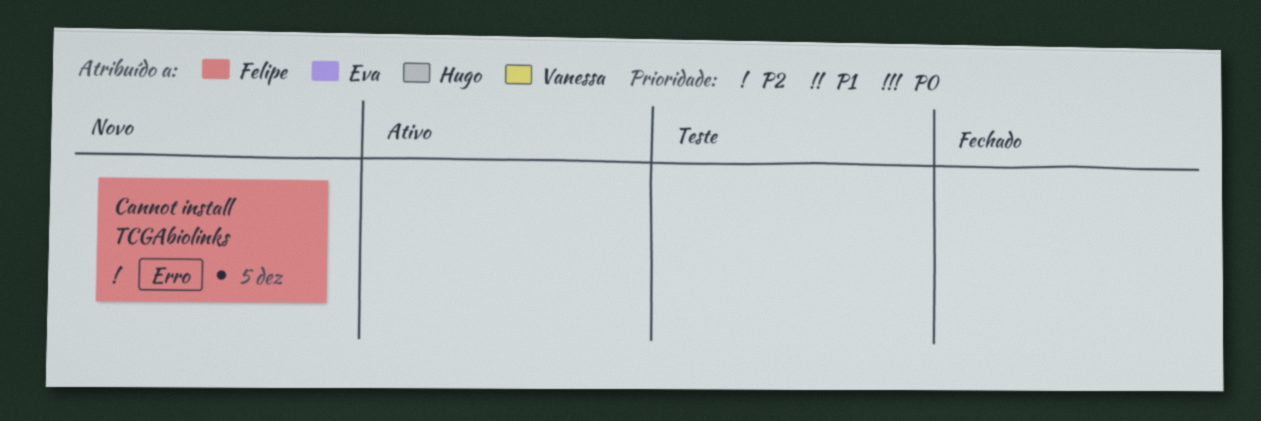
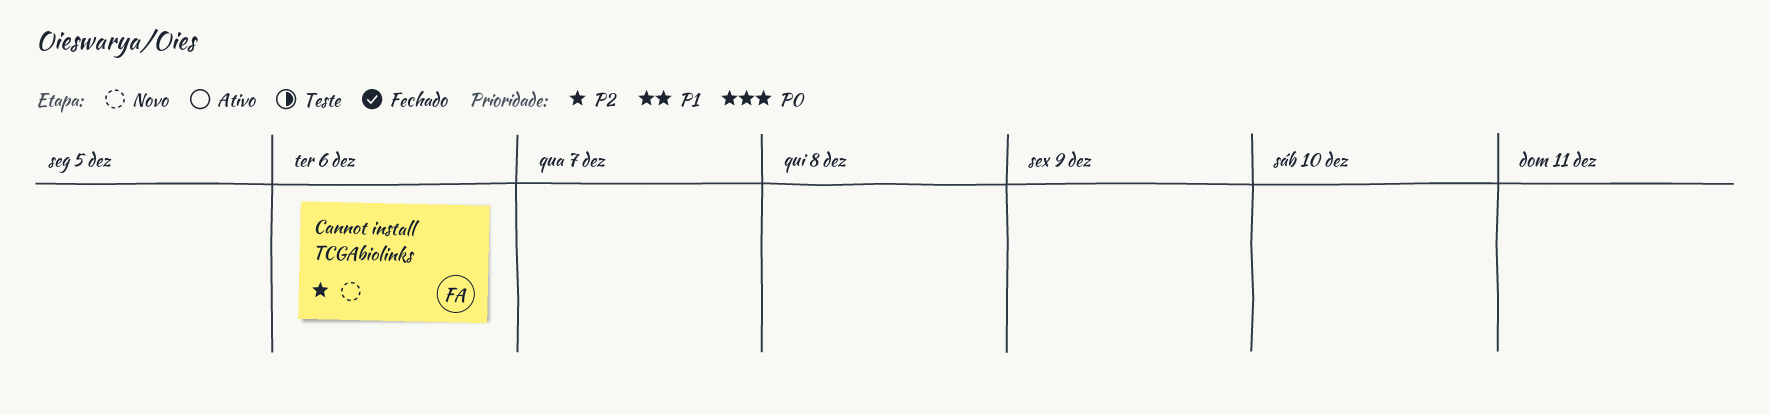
Cannot install TCGAbiolinks, due: Dec 5 -> Dec 6

